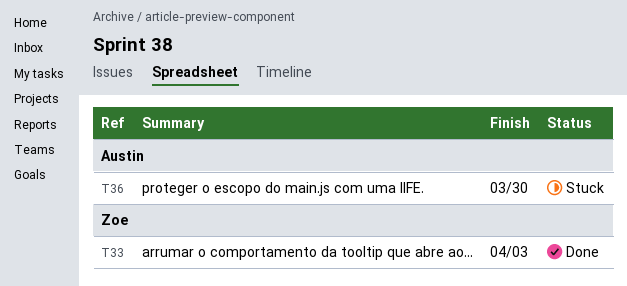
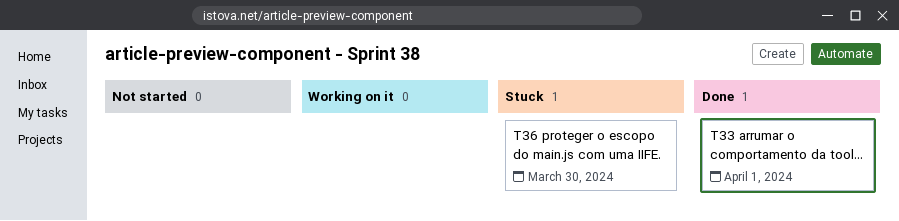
T33, due: Apr 3 -> Apr 1

